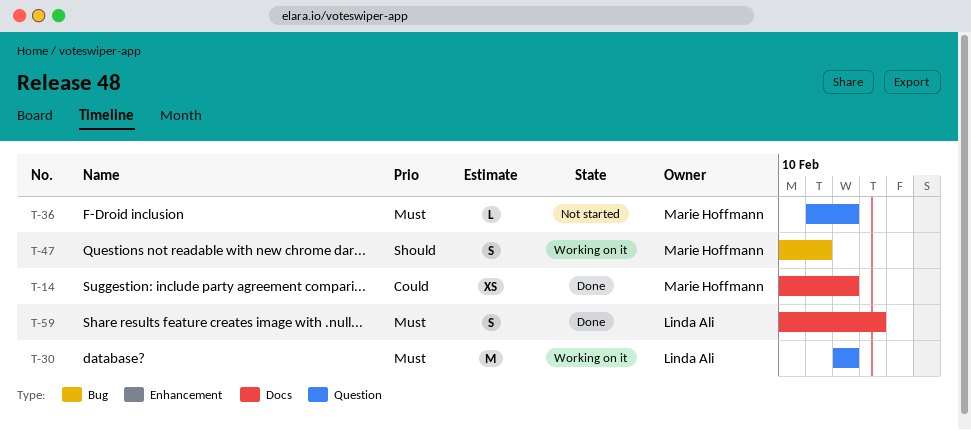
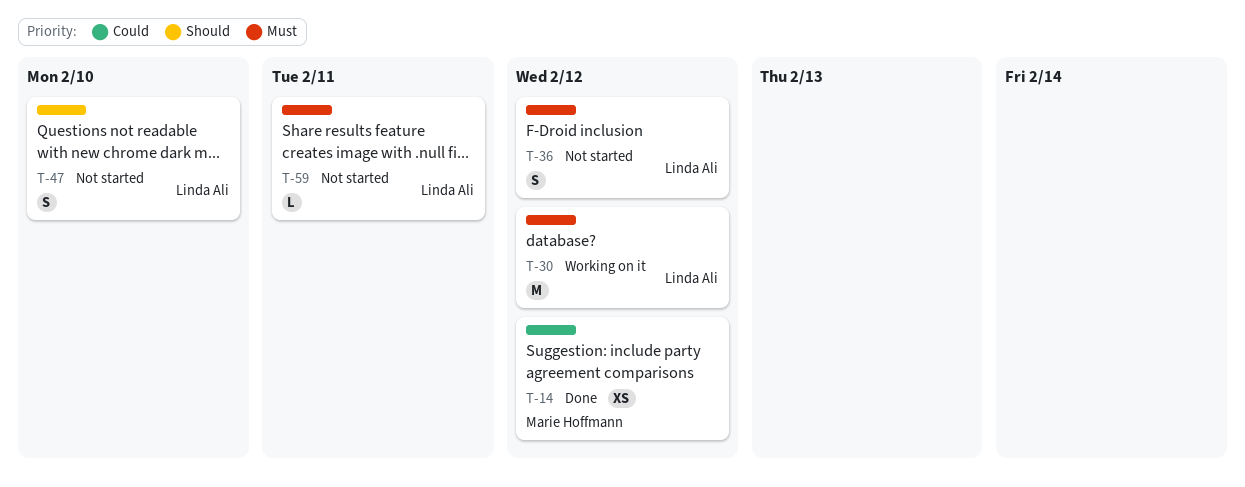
T-36, owner: Marie Hoffmann -> Linda Ali
T-36, estimate: L -> S
T-47, status: Working on it -> Not started
T-47, owner: Marie Hoffmann -> Linda Ali
T-47, due: Feb 11 -> Feb 10
T-59, status: Done -> Not started
T-59, estimate: S -> L
T-59, due: Feb 13 -> Feb 11

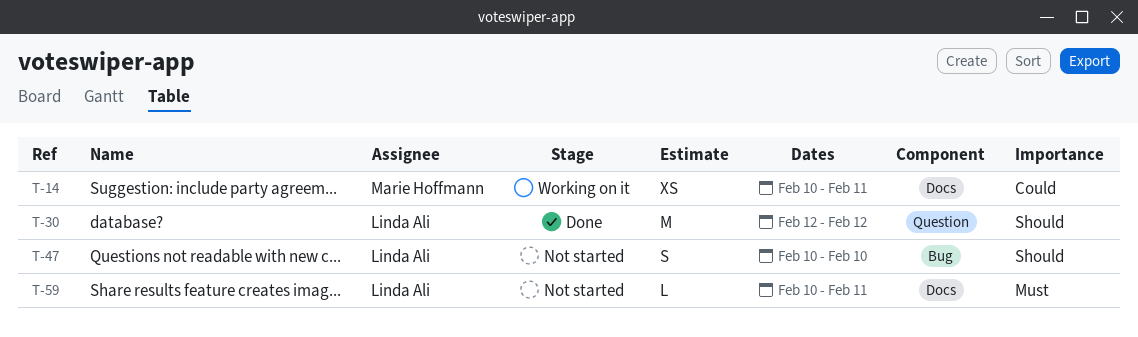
T-14, status: Done -> Working on it
T-14, due: Feb 12 -> Feb 11
T-30, status: Working on it -> Done
T-30, priority: Must -> Should
T-36: present -> none

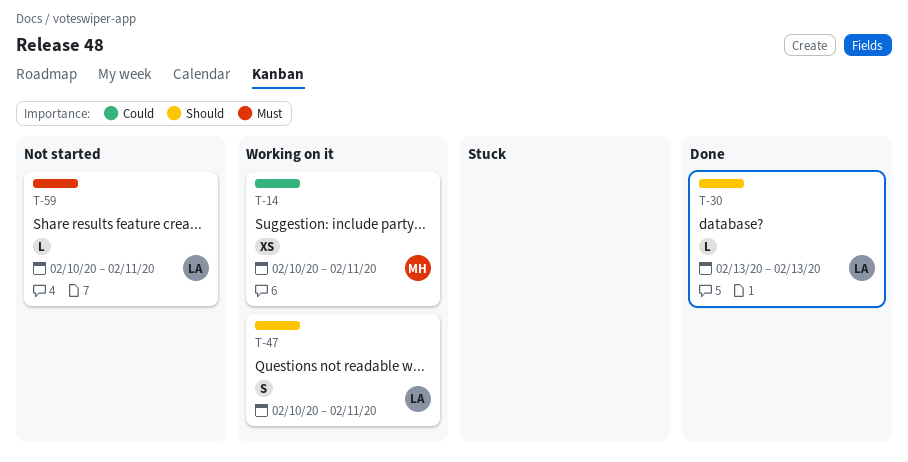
T-30, estimate: M -> L
T-30, start: Feb 12 -> Feb 13
T-30, due: Feb 12 -> Feb 13
T-47, status: Not started -> Working on it
T-47, due: Feb 10 -> Feb 11

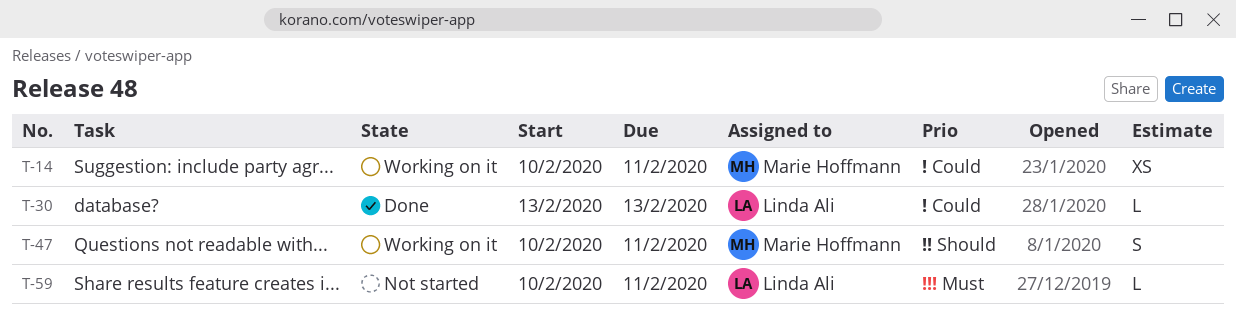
T-30, priority: Should -> Could
T-47, owner: Linda Ali -> Marie Hoffmann

